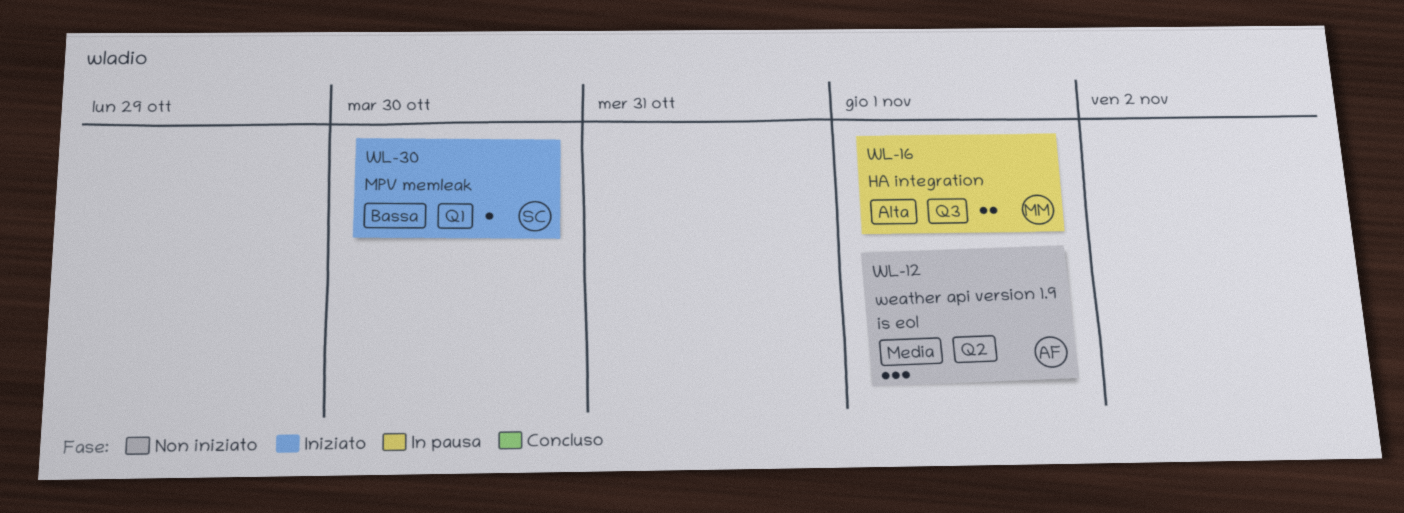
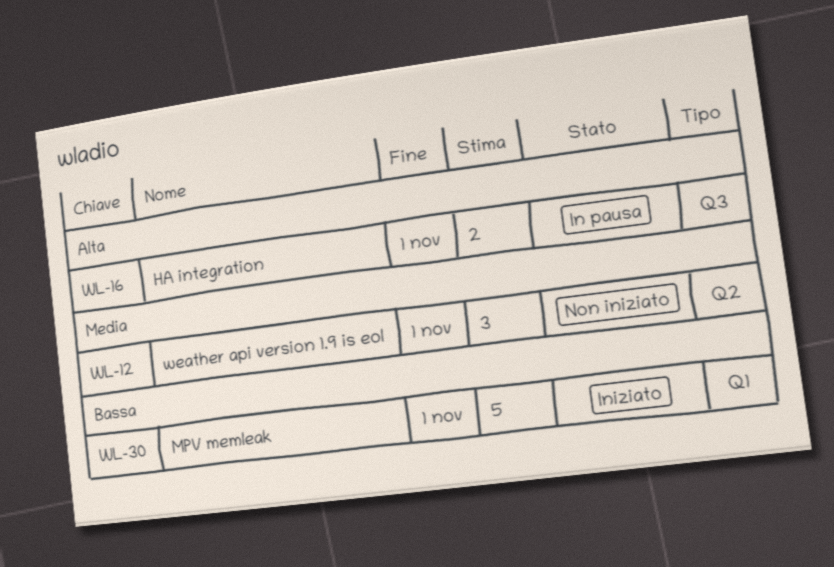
WL-30, estimate: 1 -> 5
WL-30, due: Oct 30 -> Nov 1

